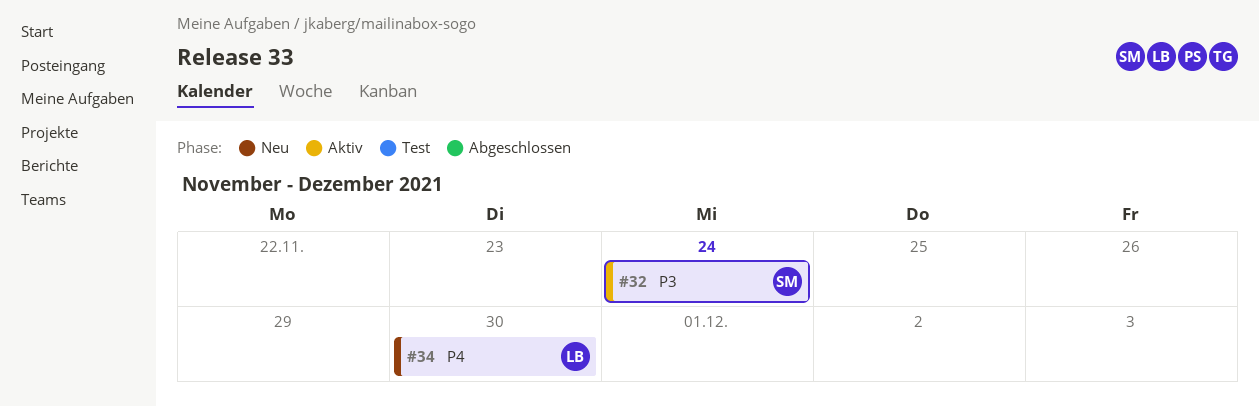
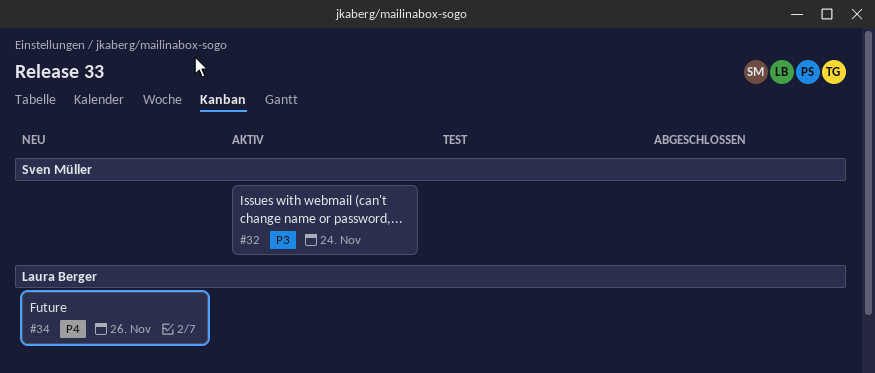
#34, due: Nov 30 -> Nov 26

